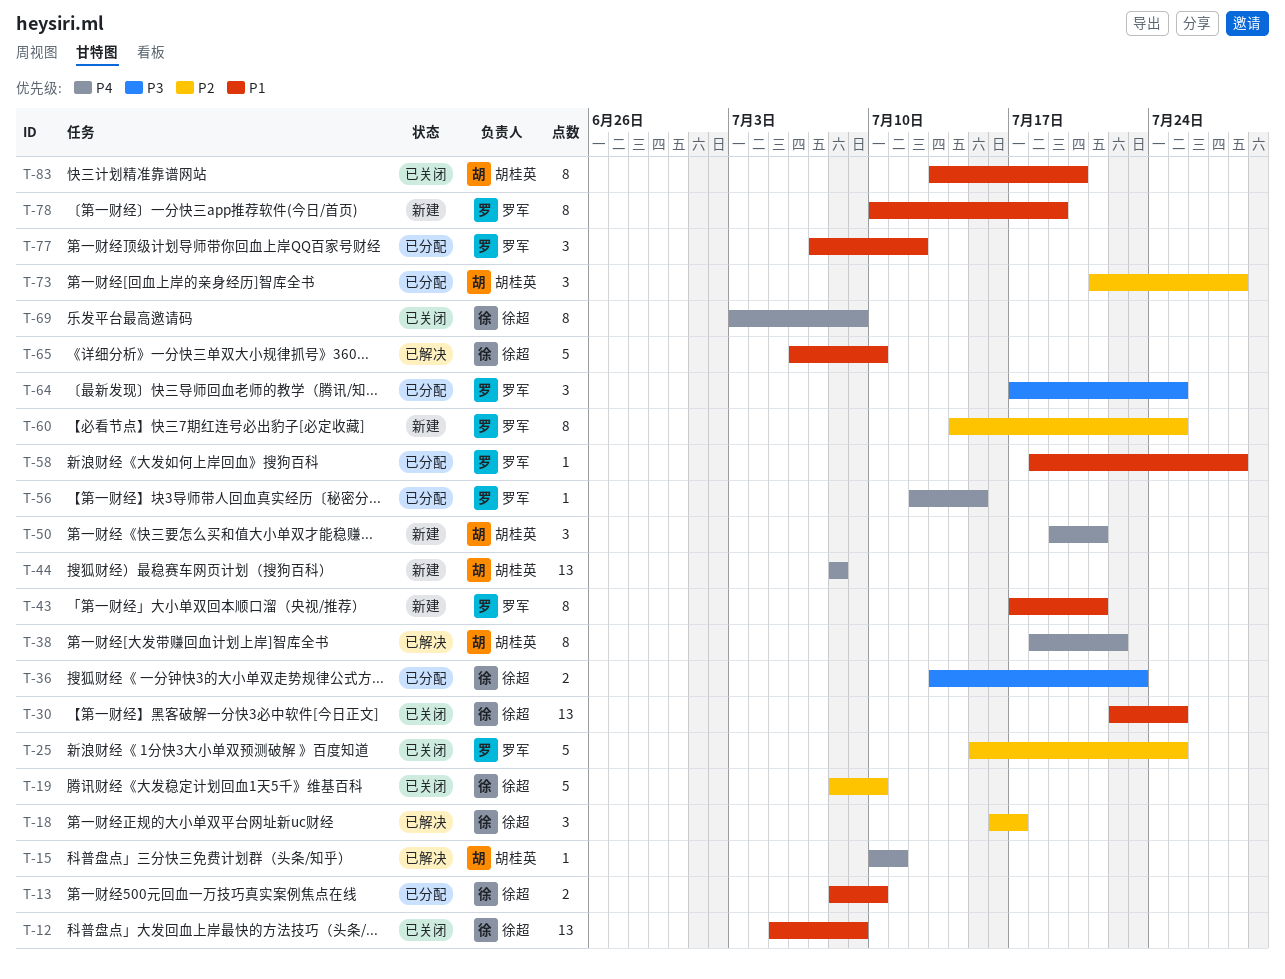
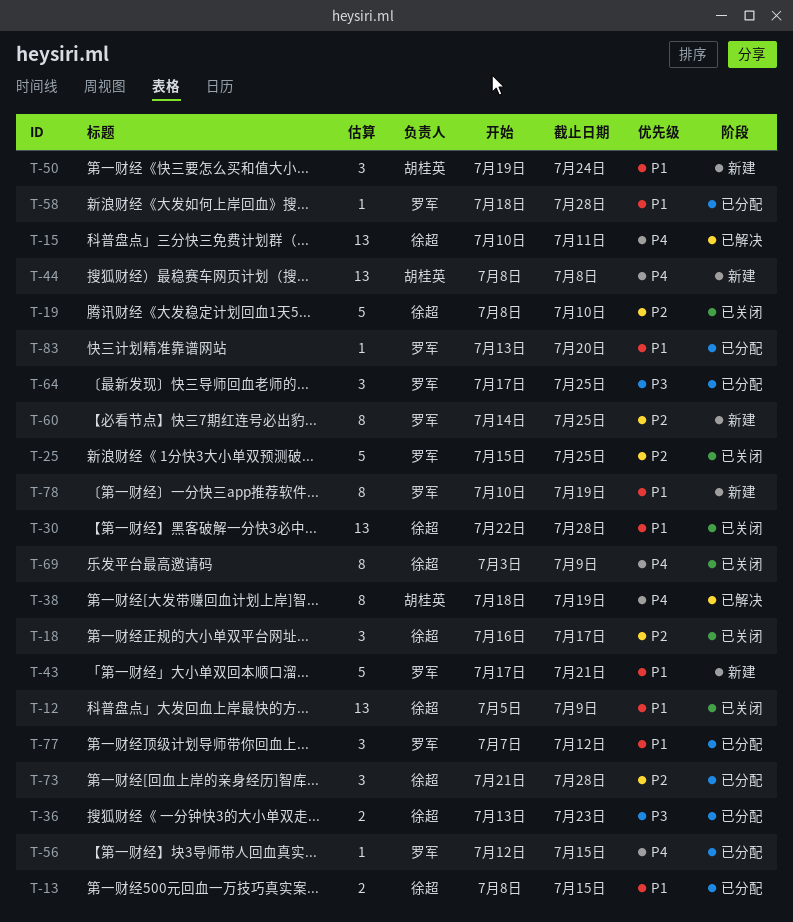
T-13, due: Jul 10 -> Jul 15
T-15, owner: 胡桂英 -> 徐超
T-15, estimate: 1 -> 13
T-18, status: 已解决 -> 已关闭
T-30, due: Jul 25 -> Jul 28
T-38, due: Jul 22 -> Jul 19
T-43, estimate: 8 -> 5
T-50, priority: P4 -> P1
T-50, due: Jul 21 -> Jul 24
T-65: present -> none
T-73, owner: 胡桂英 -> 徐超
T-83, status: 已关闭 -> 已分配
T-83, owner: 胡桂英 -> 罗军
T-83, estimate: 8 -> 1

